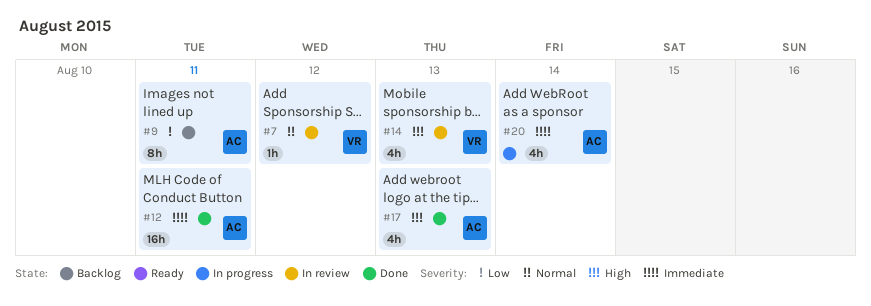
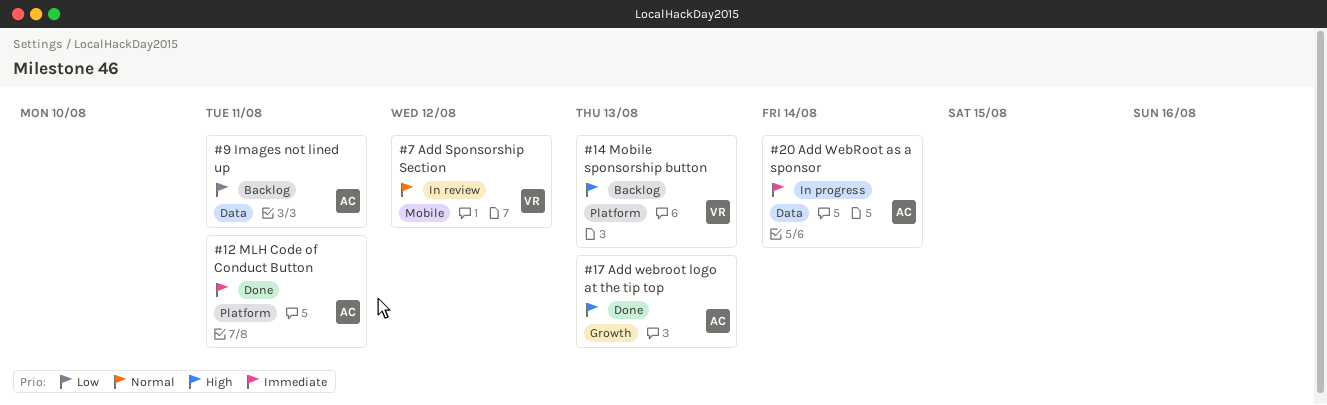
#14, status: In review -> Backlog

